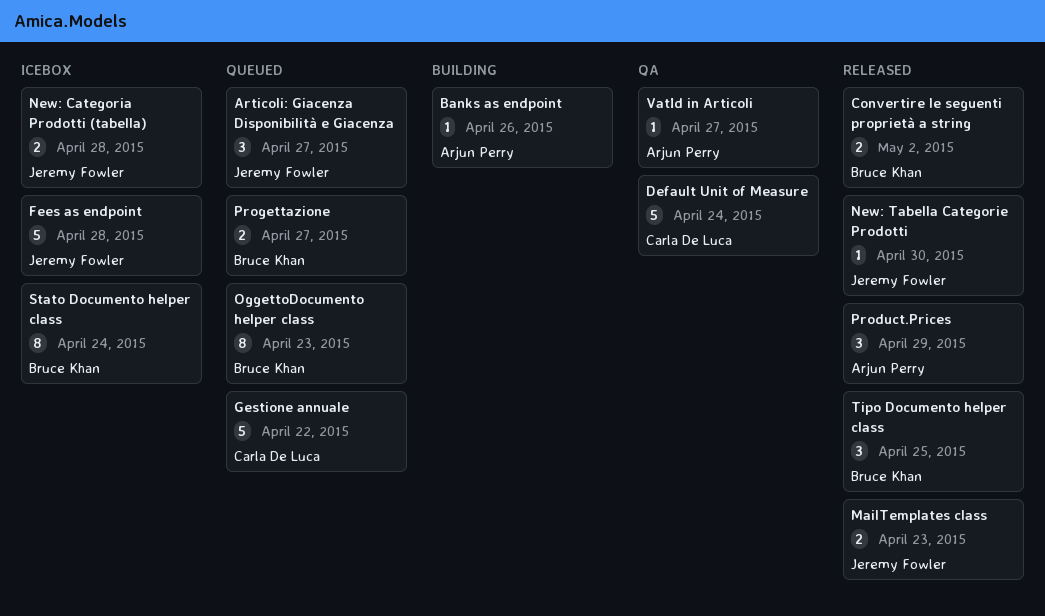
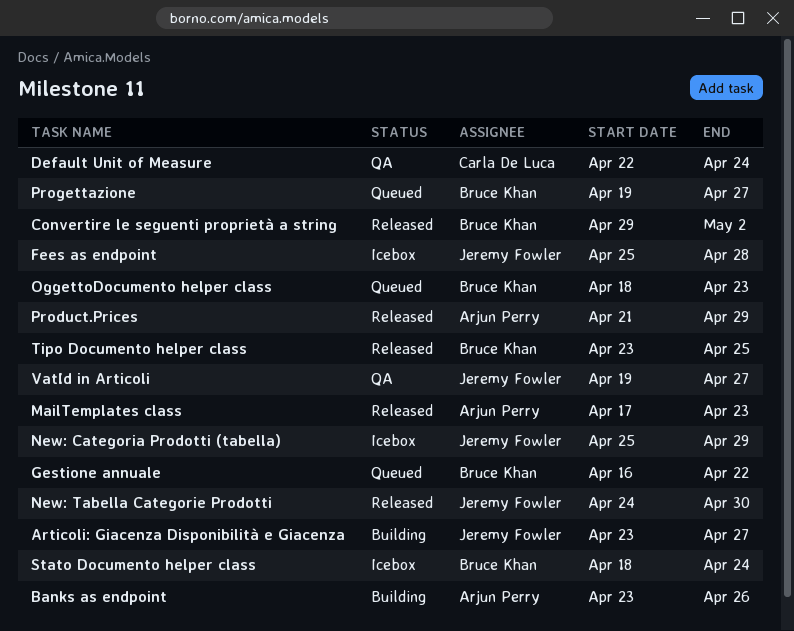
Articoli: Giacenza Disponibilità e Giacenza, status: Queued -> Building
Gestione annuale, owner: Carla De Luca -> Bruce Khan
MailTemplates class, owner: Jeremy Fowler -> Arjun Perry
New: Categoria Prodotti (tabella), due: Apr 28 -> Apr 29
VatId in Articoli, owner: Arjun Perry -> Jeremy Fowler

